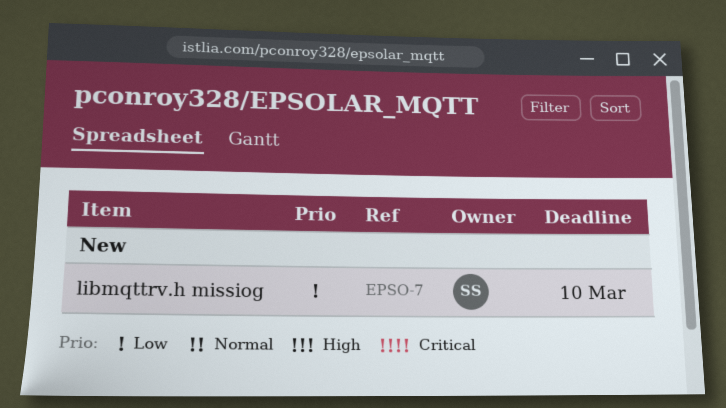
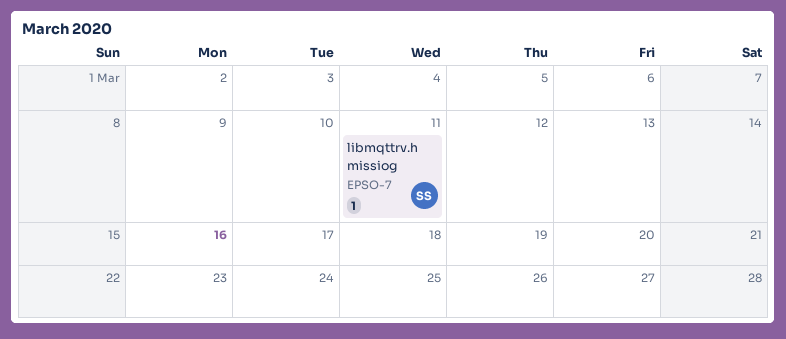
EPSO-7, due: Mar 10 -> Mar 11

